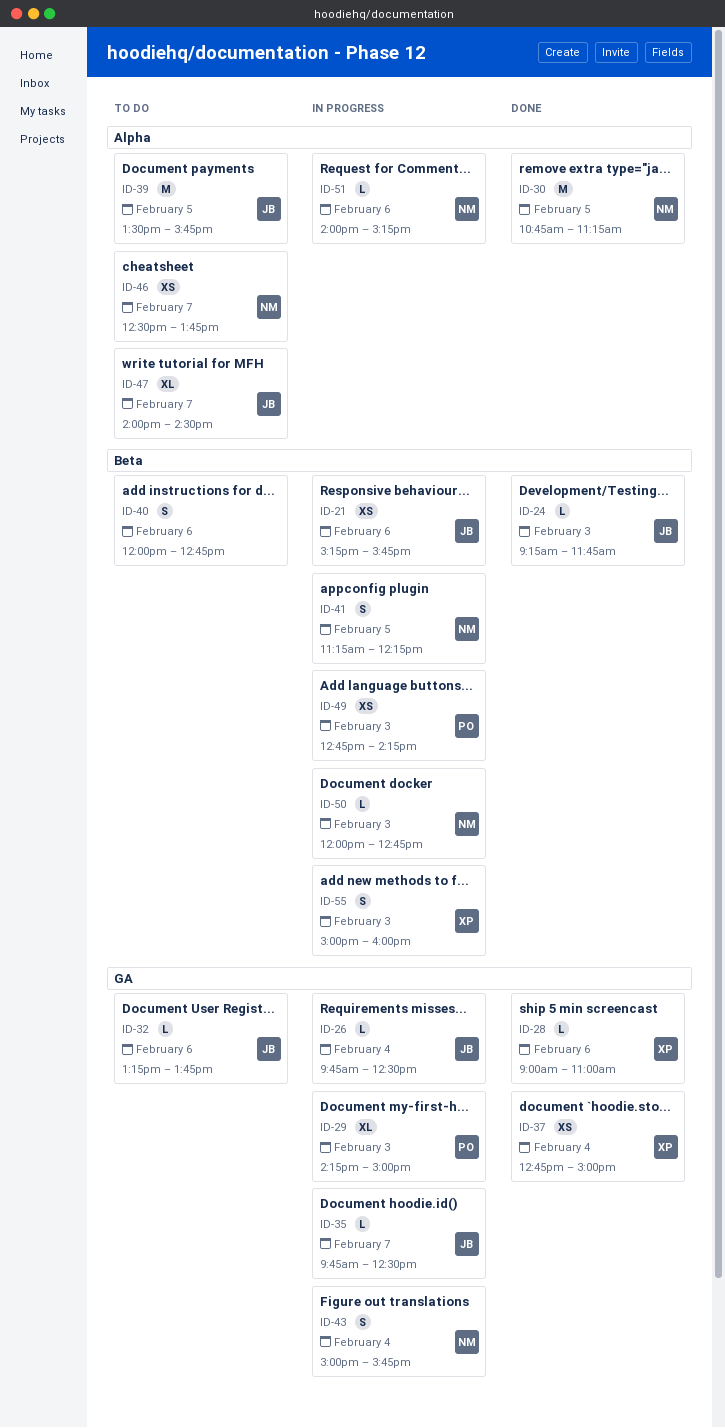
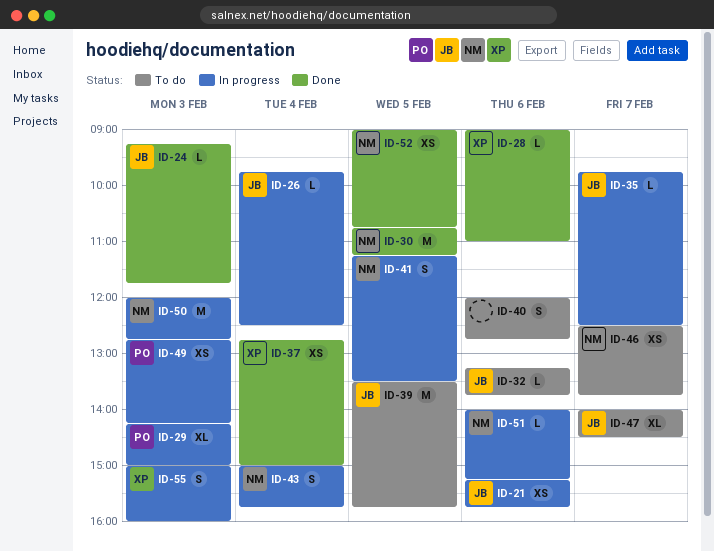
ID-41, ends: 12:15 -> 13:30
ID-50, estimate: L -> M
ID-52: none -> present

